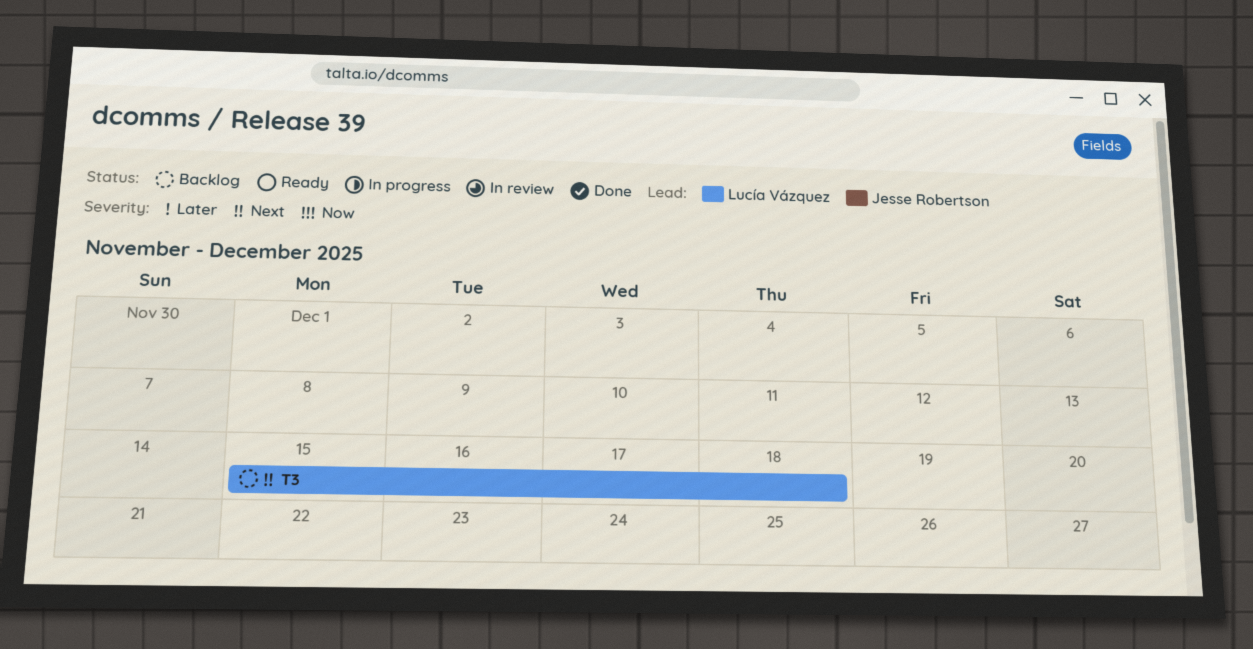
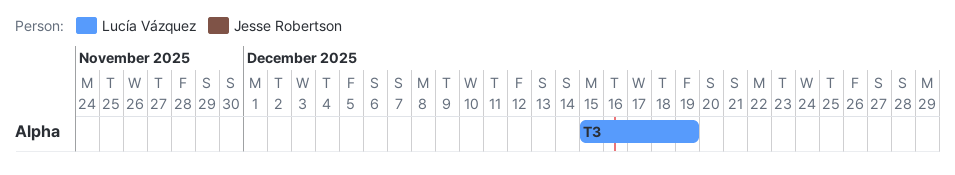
T3, due: Dec 18 -> Dec 19

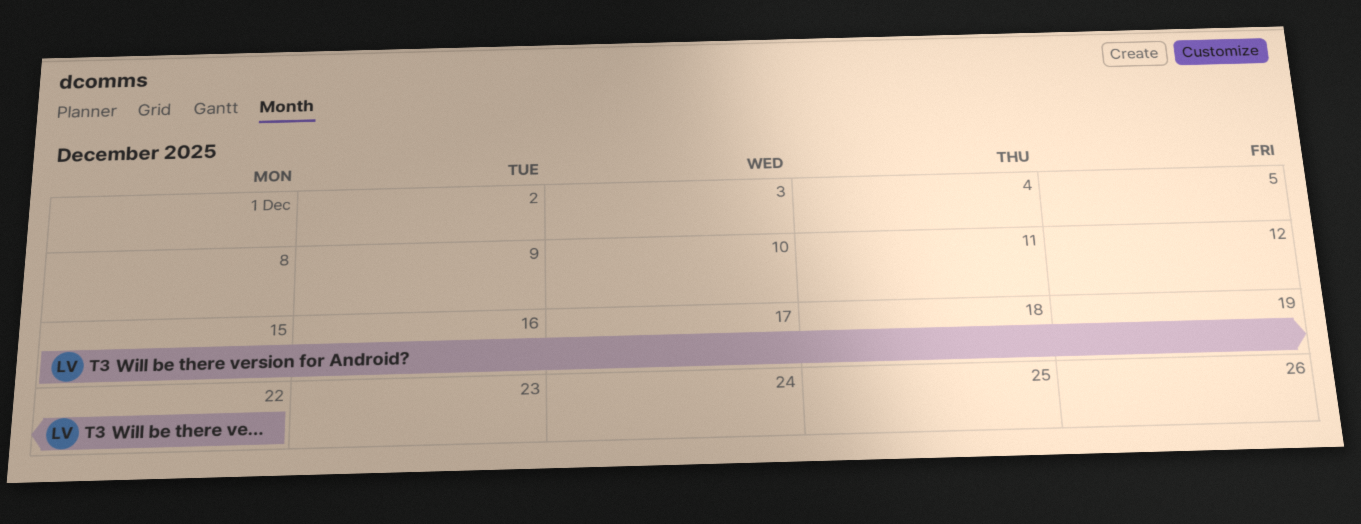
T3, due: Dec 19 -> Dec 22

